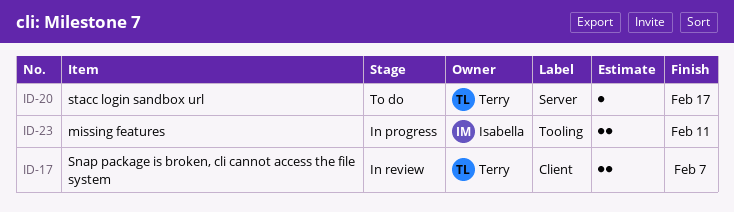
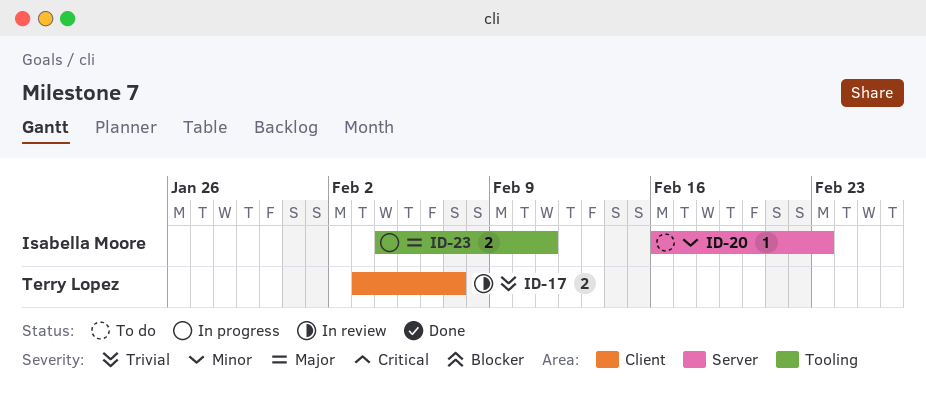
ID-20, owner: Terry Lopez -> Isabella Moore
ID-20, due: Feb 17 -> Feb 23

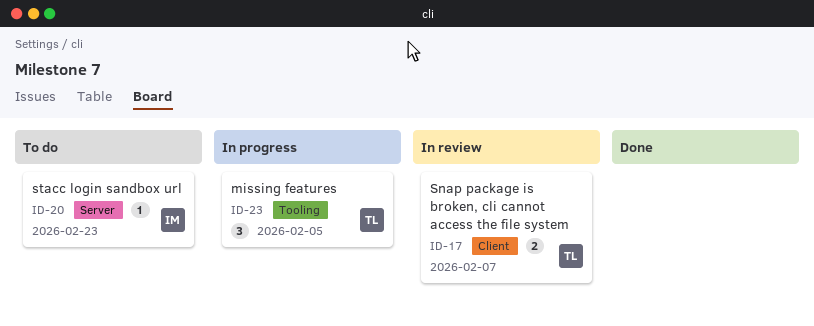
ID-23, owner: Isabella Moore -> Terry Lopez
ID-23, estimate: 2 -> 3
ID-23, due: Feb 11 -> Feb 5

